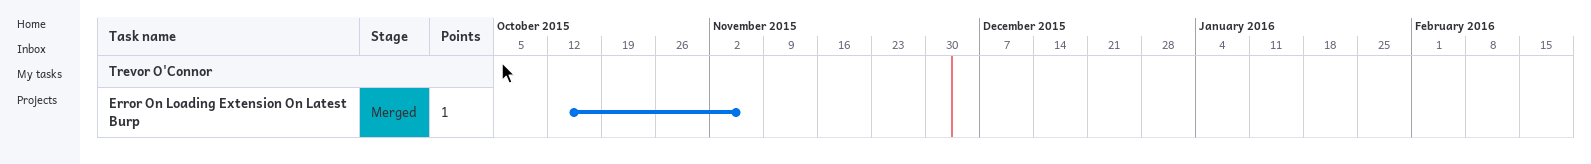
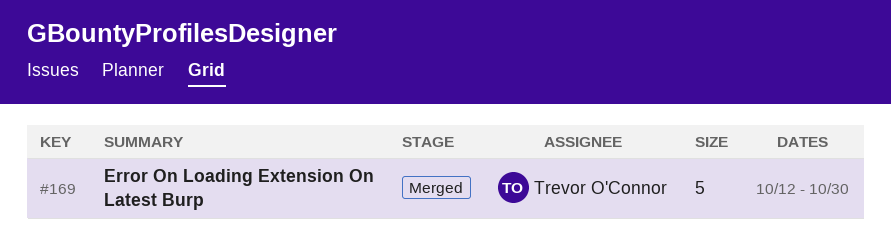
Error On Loading Extension On Latest Burp, estimate: 1 -> 5
Error On Loading Extension On Latest Burp, due: Nov 6 -> Oct 30

